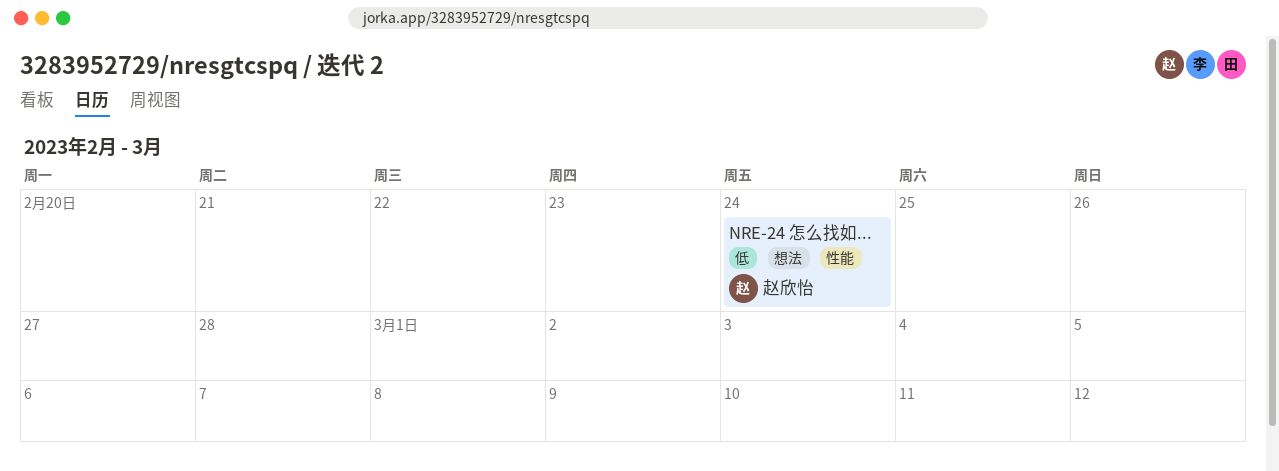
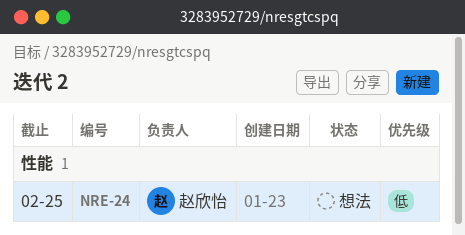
NRE-24, due: Feb 24 -> Feb 25

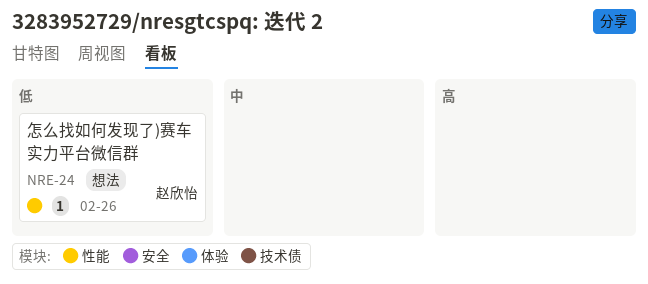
NRE-24, due: Feb 25 -> Feb 26

